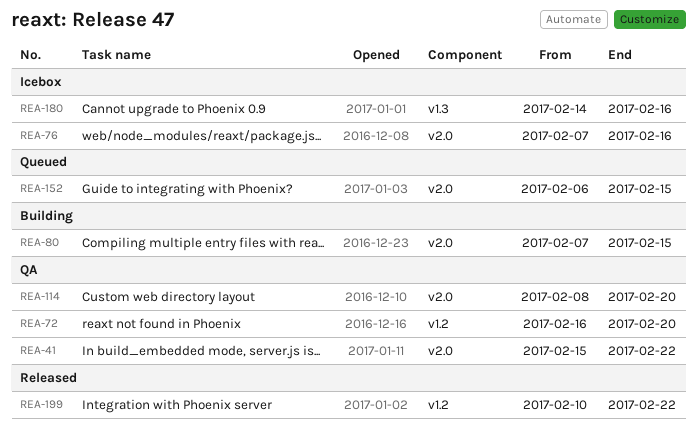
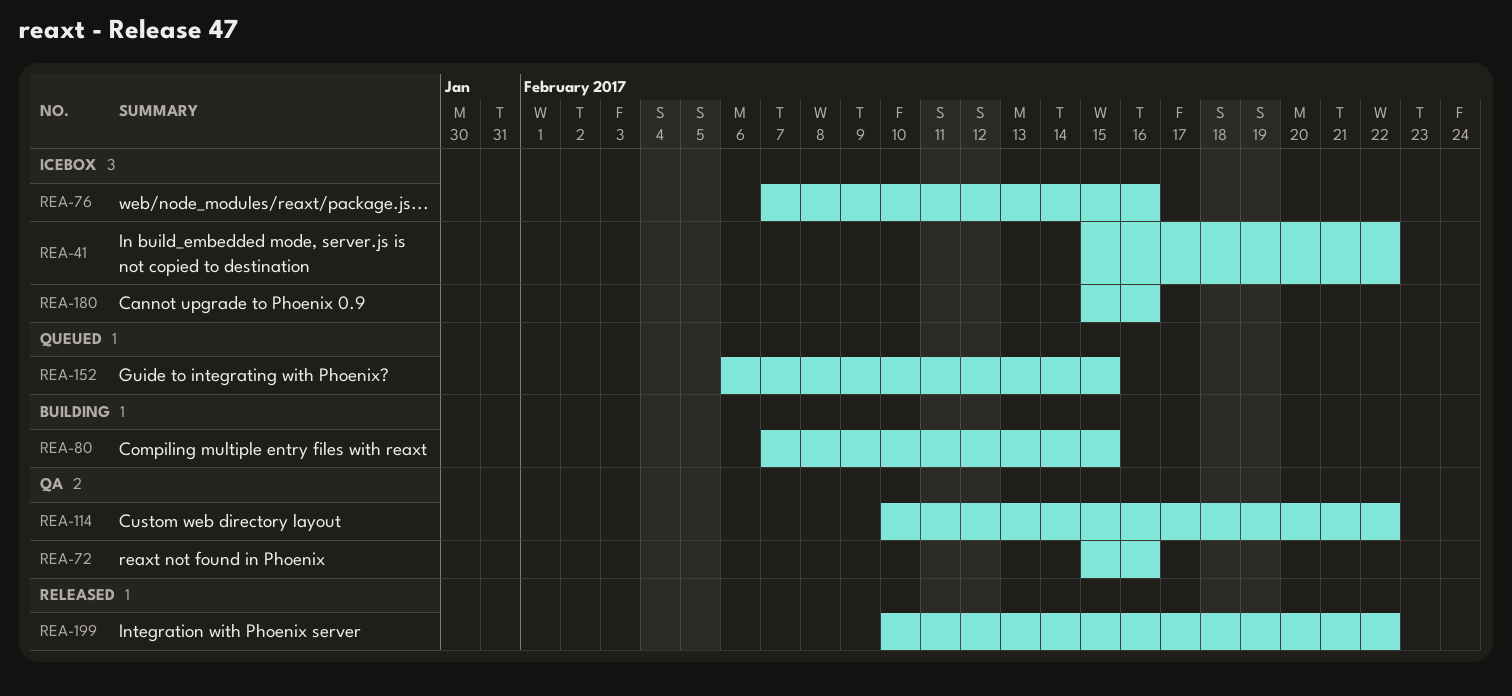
REA-41, status: QA -> Icebox
REA-72, start: Feb 16 -> Feb 15
REA-72, due: Feb 20 -> Feb 16
REA-114, start: Feb 8 -> Feb 10
REA-114, due: Feb 20 -> Feb 22
REA-180, start: Feb 14 -> Feb 15

